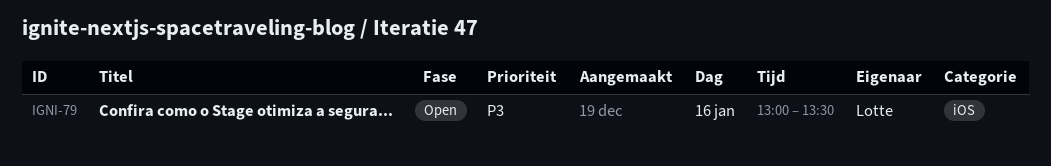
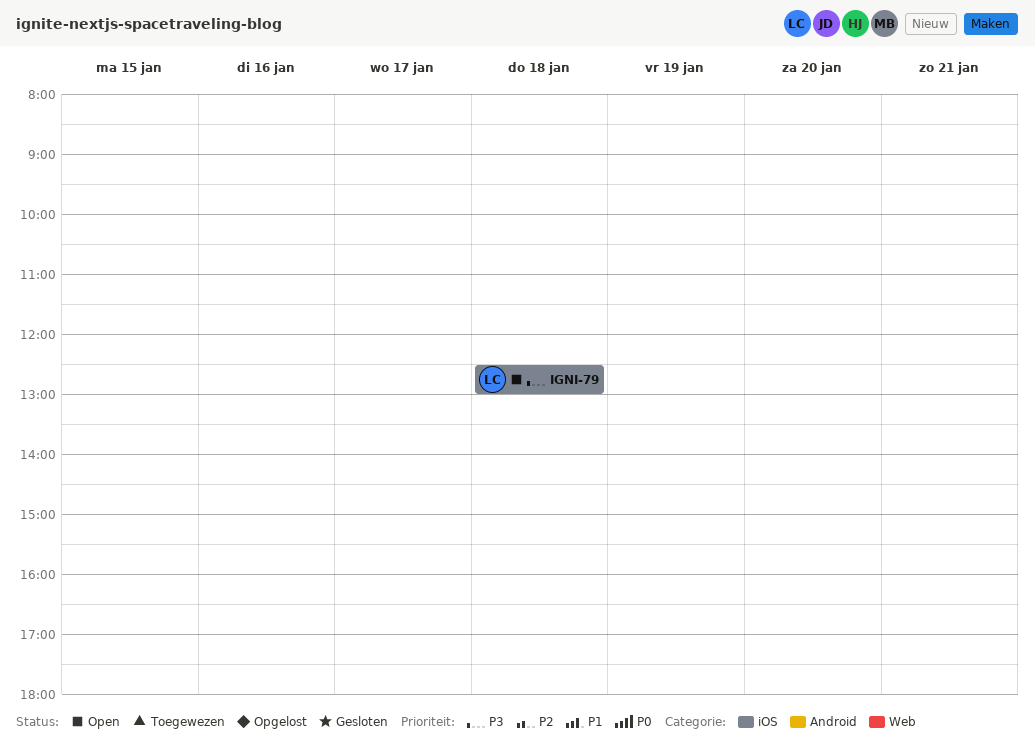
IGNI-79, day: Jan 16 -> Jan 18
IGNI-79, begins: 13:00 -> 12:30
IGNI-79, ends: 13:30 -> 13:00

